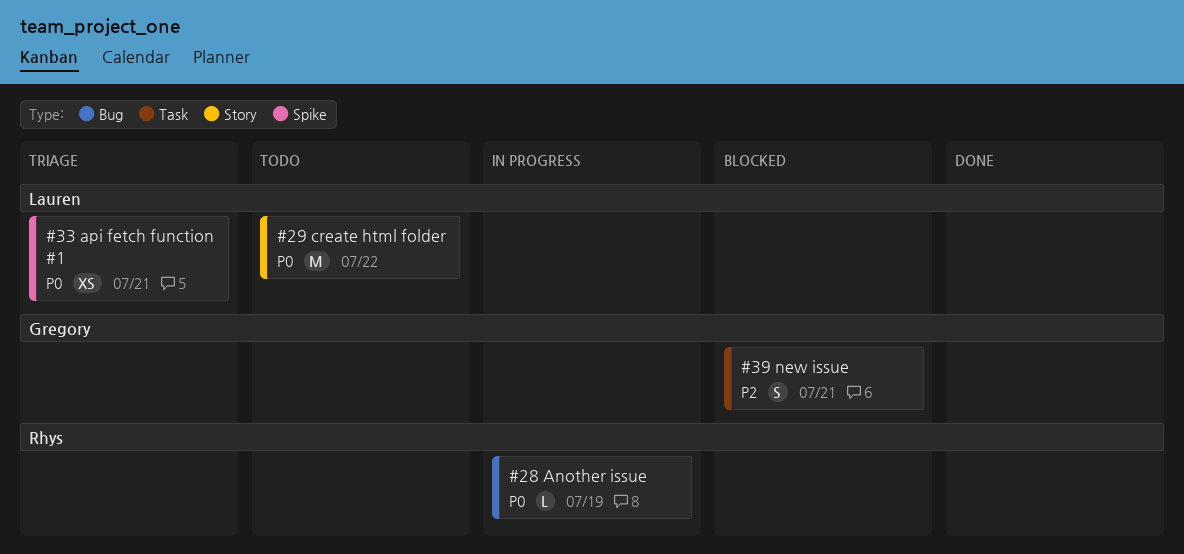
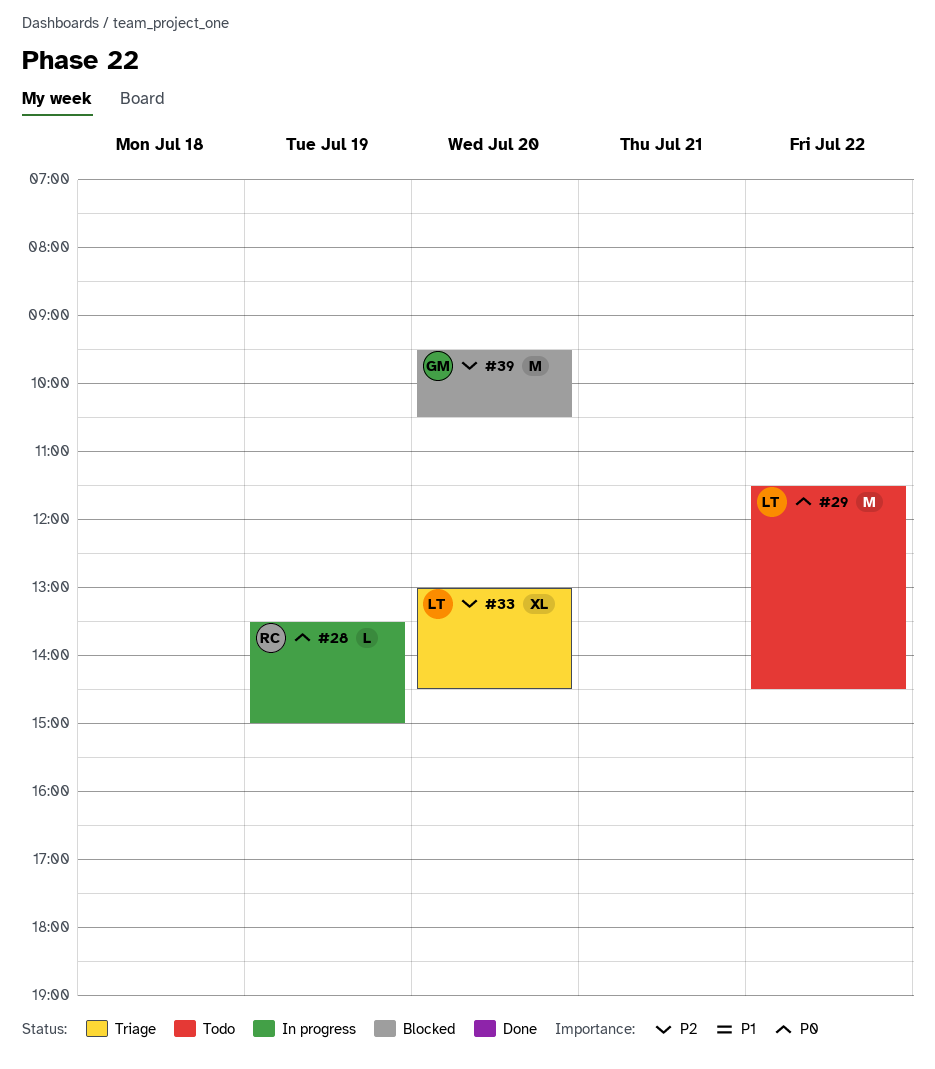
#33, priority: P0 -> P2
#33, estimate: XS -> XL
#33, day: Jul 21 -> Jul 20
#39, estimate: S -> M
#39, day: Jul 21 -> Jul 20

